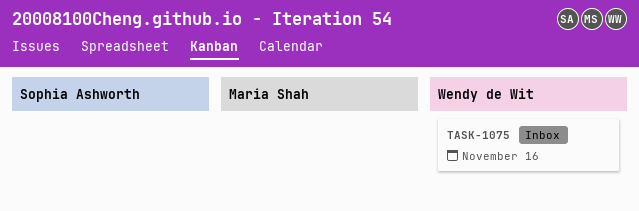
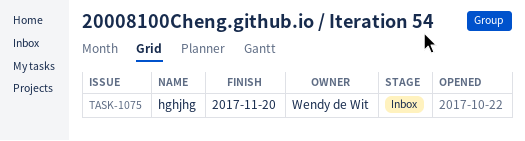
TASK-1075, due: Nov 16 -> Nov 20

